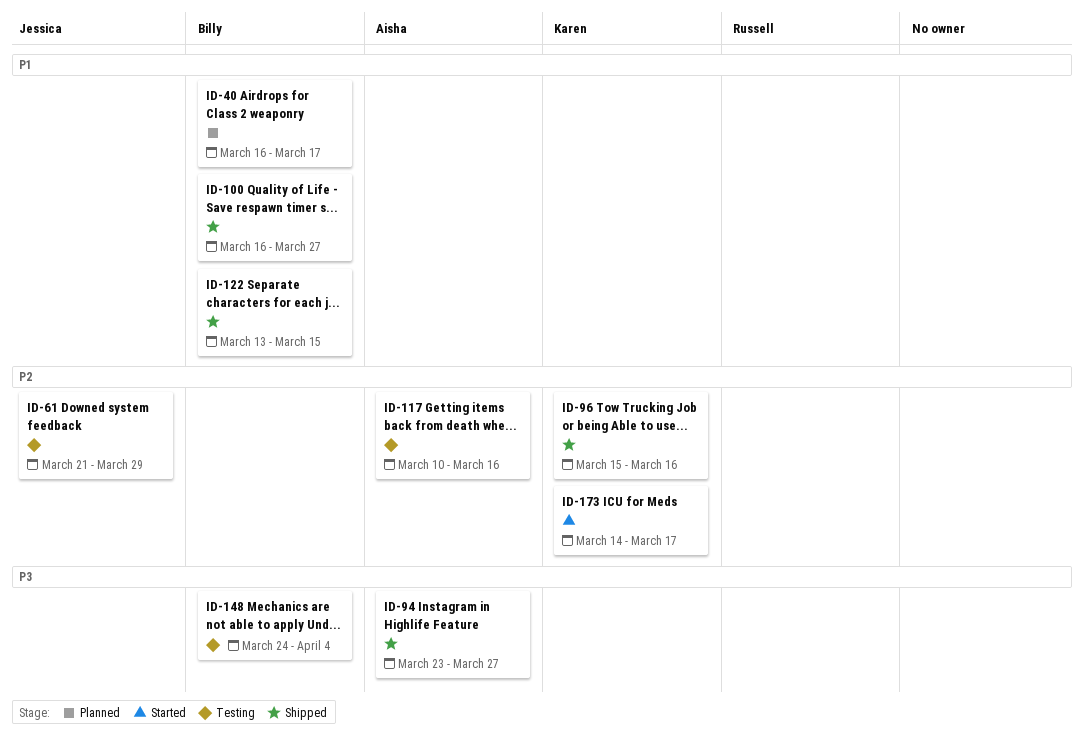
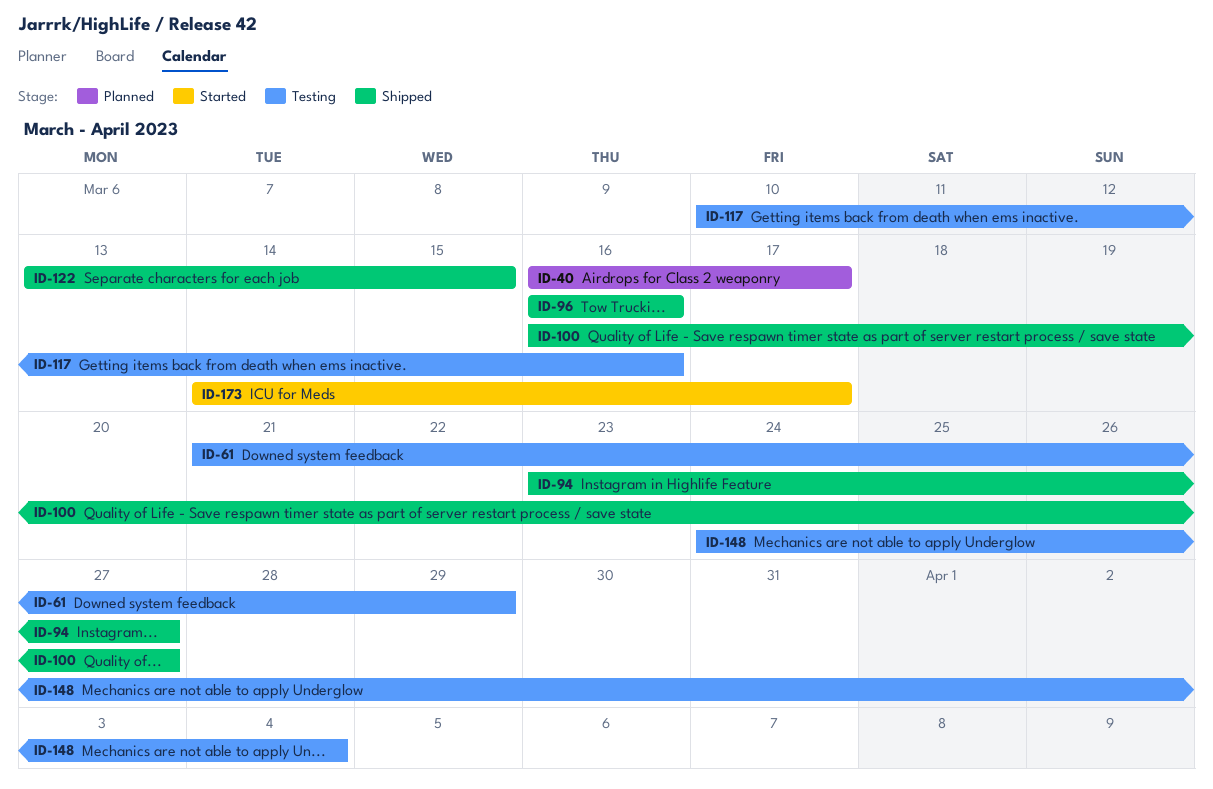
ID-96, start: Mar 15 -> Mar 16

